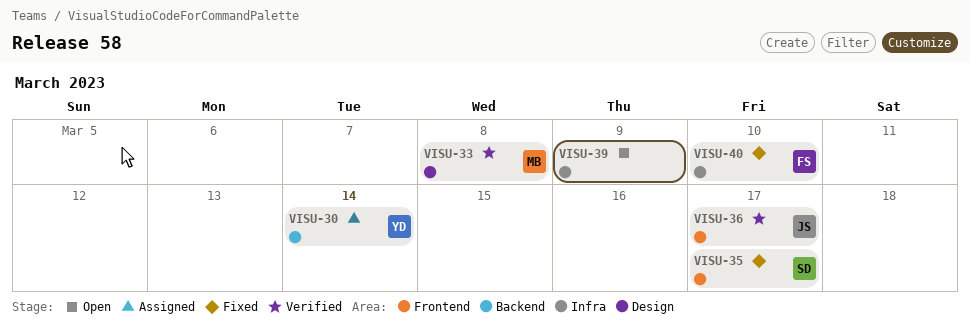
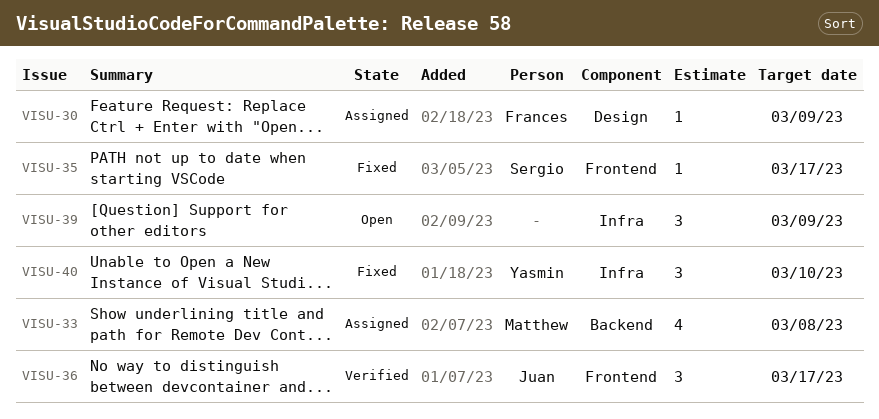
VISU-30, owner: Yasmin -> Frances
VISU-30, label: Backend -> Design
VISU-30, due: Mar 14 -> Mar 9
VISU-33, status: Verified -> Assigned
VISU-33, label: Design -> Backend
VISU-40, owner: Frances -> Yasmin

